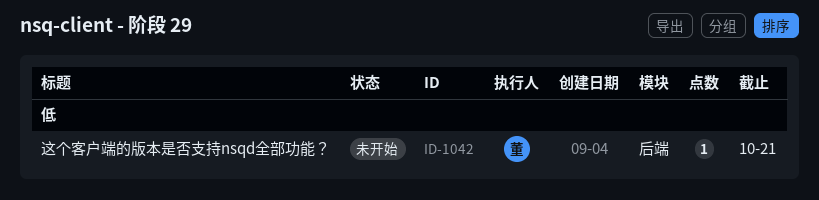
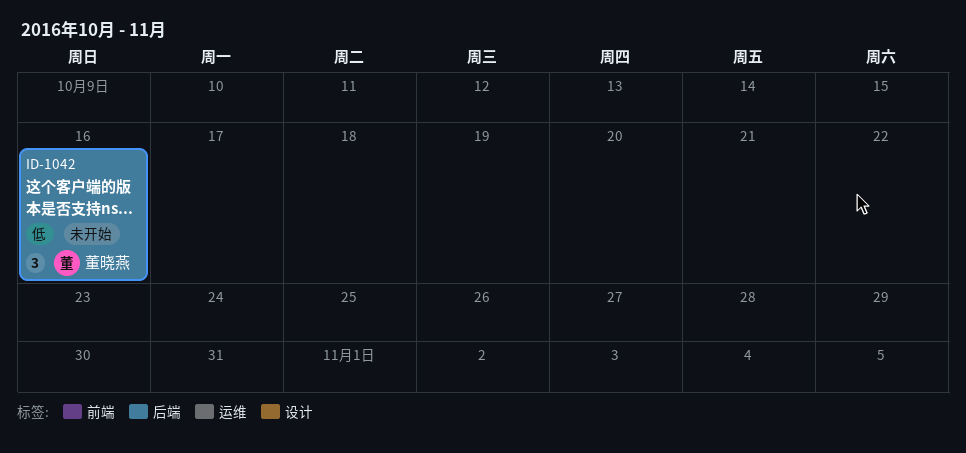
ID-1042, estimate: 1 -> 3
ID-1042, due: Oct 21 -> Oct 16

